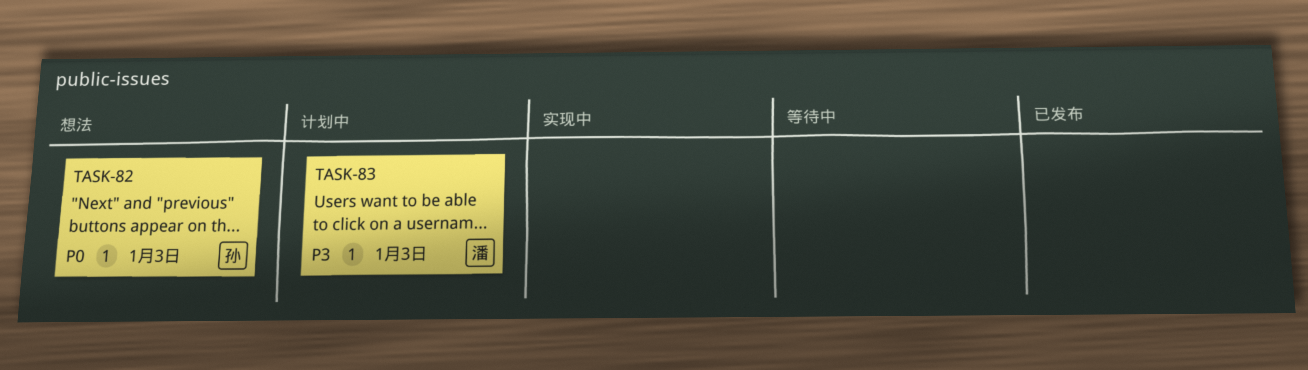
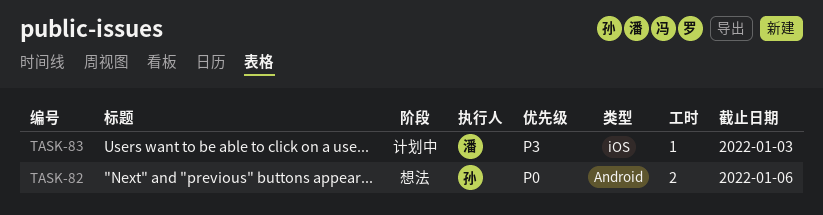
TASK-82, estimate: 1 -> 2
TASK-82, due: Jan 3 -> Jan 6

